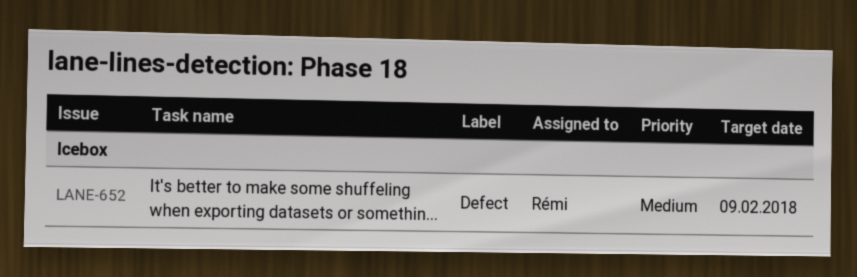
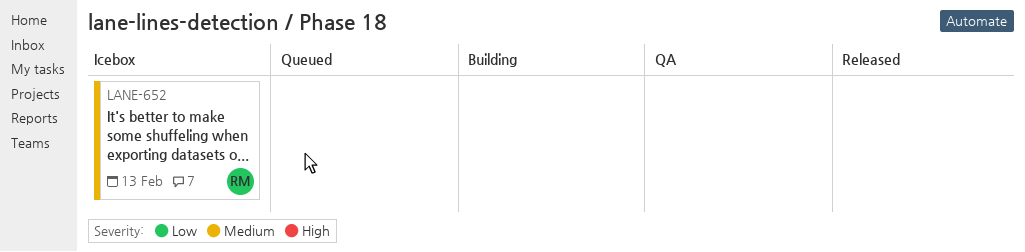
LANE-652, due: Feb 9 -> Feb 13

